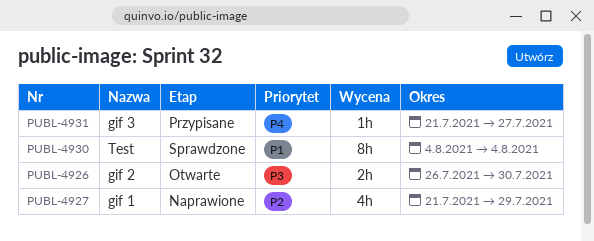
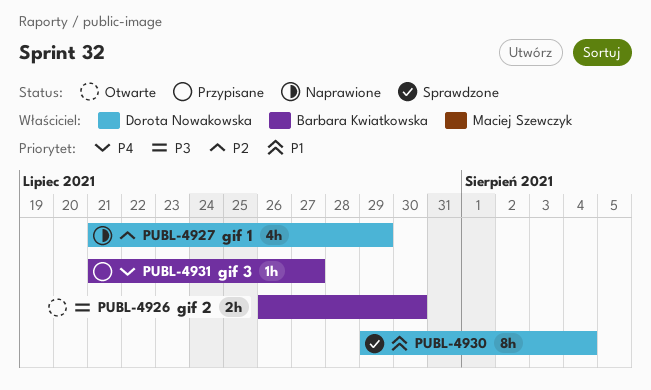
PUBL-4930, start: Aug 4 -> Jul 29

